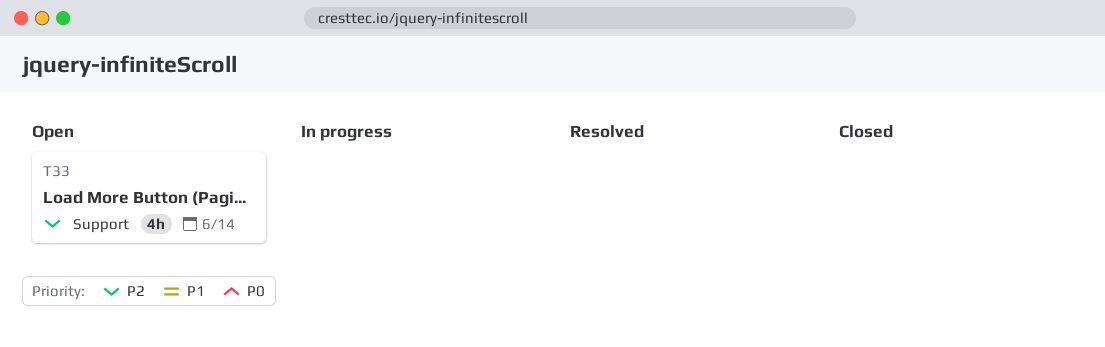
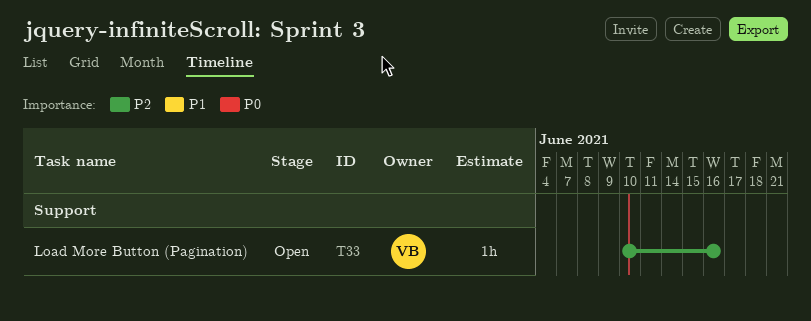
T33, estimate: 4h -> 1h
T33, due: Jun 14 -> Jun 16

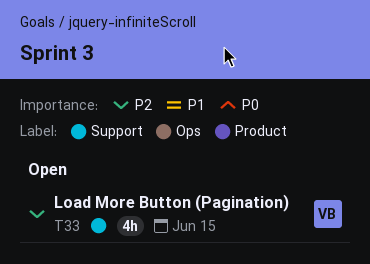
T33, estimate: 1h -> 4h
T33, due: Jun 16 -> Jun 15

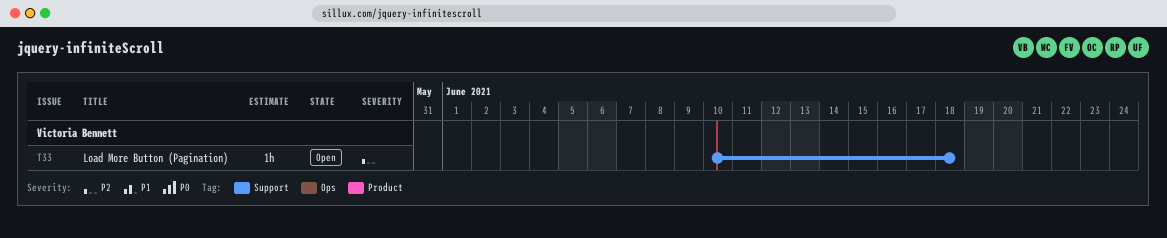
T33, estimate: 4h -> 1h
T33, due: Jun 15 -> Jun 18

